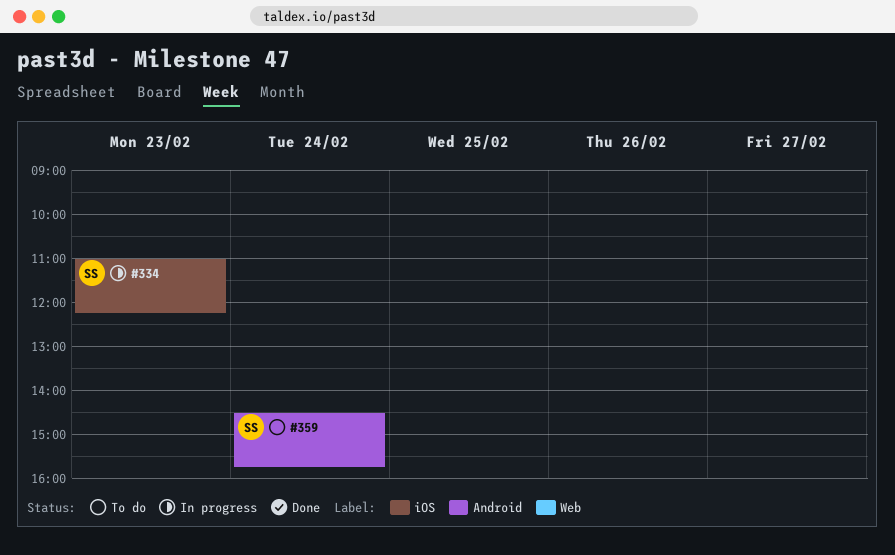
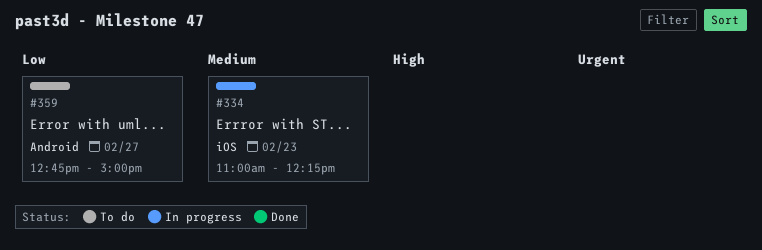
#359, day: Feb 24 -> Feb 27
#359, begins: 14:30 -> 12:45
#359, ends: 15:45 -> 15:00

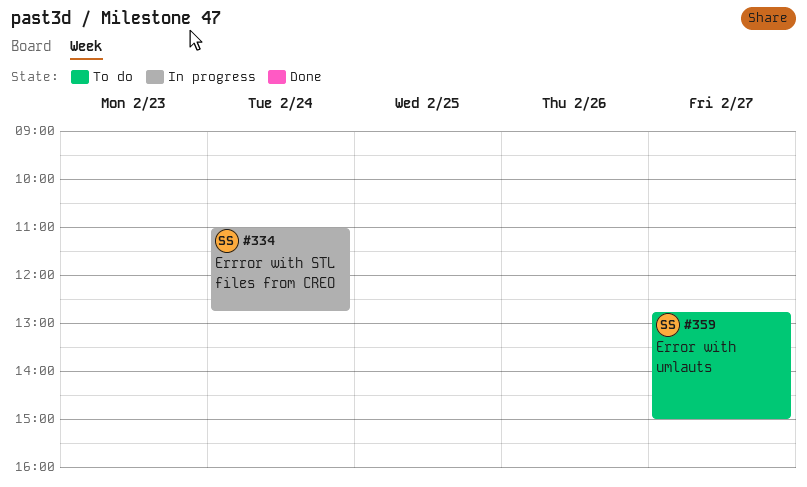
#334, day: Feb 23 -> Feb 24
#334, ends: 12:15 -> 12:45

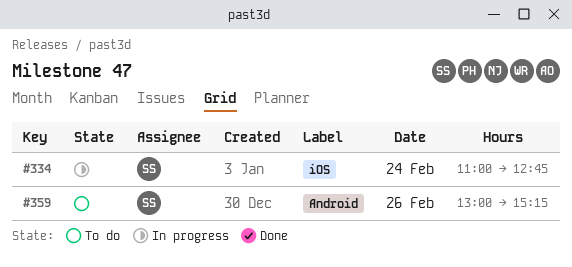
#359, day: Feb 27 -> Feb 26
#359, begins: 12:45 -> 13:00
#359, ends: 15:00 -> 15:15

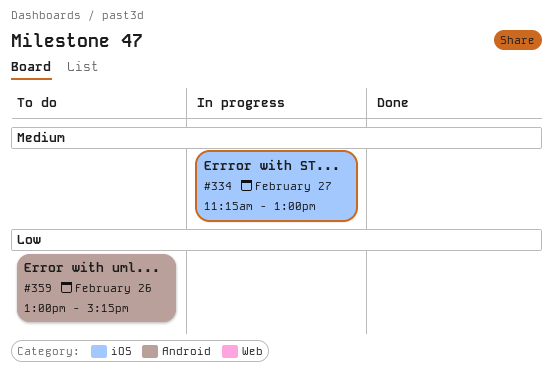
#334, day: Feb 24 -> Feb 27
#334, begins: 11:00 -> 11:15
#334, ends: 12:45 -> 13:00

